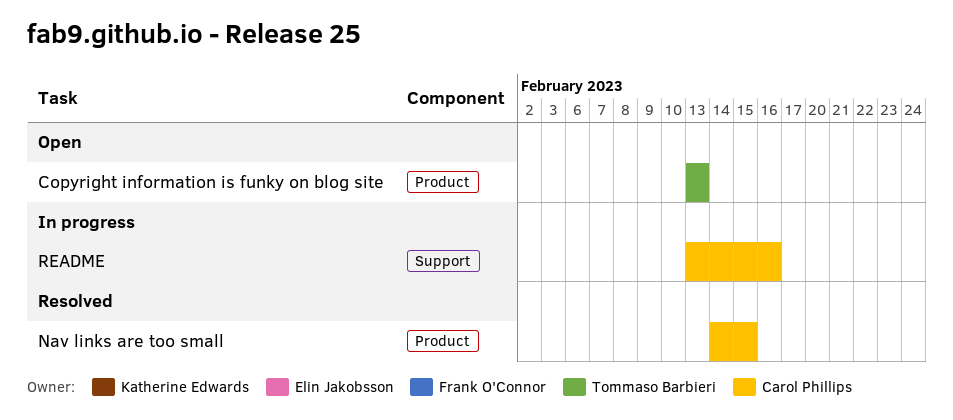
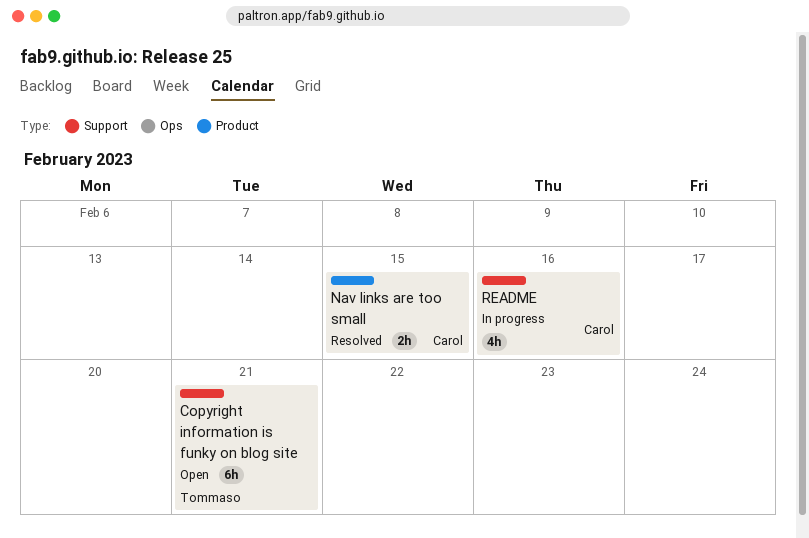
Copyright information is funky on blog site, label: Product -> Support
Copyright information is funky on blog site, due: Feb 13 -> Feb 21

